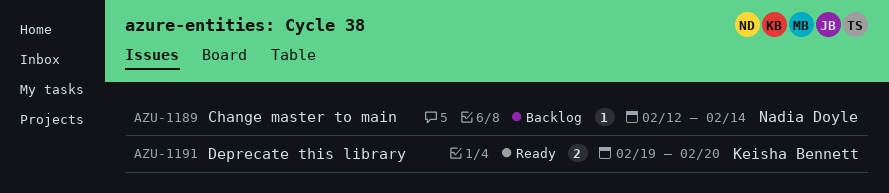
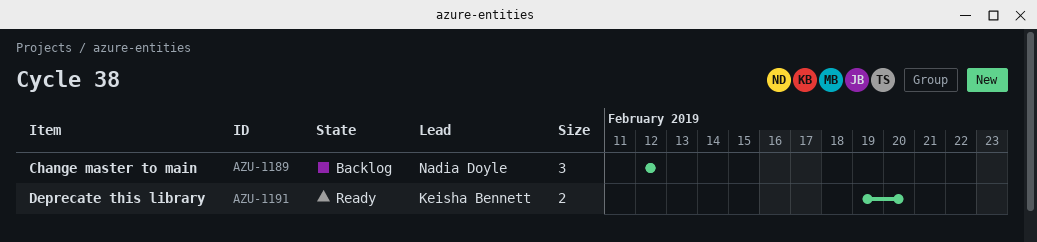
AZU-1189, estimate: 1 -> 3
AZU-1189, due: Feb 14 -> Feb 12

